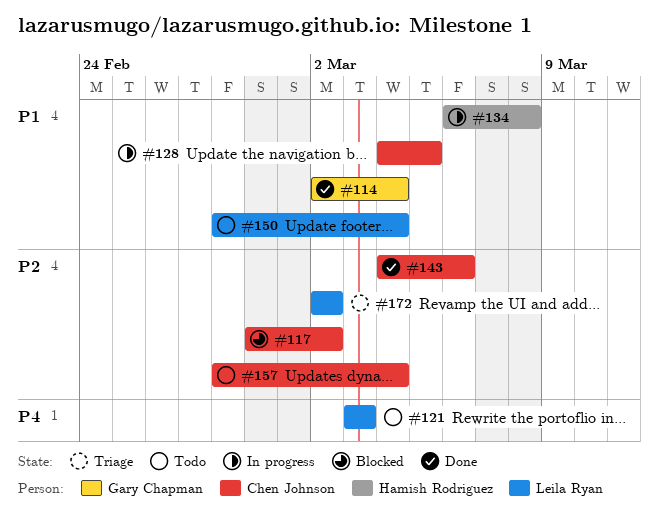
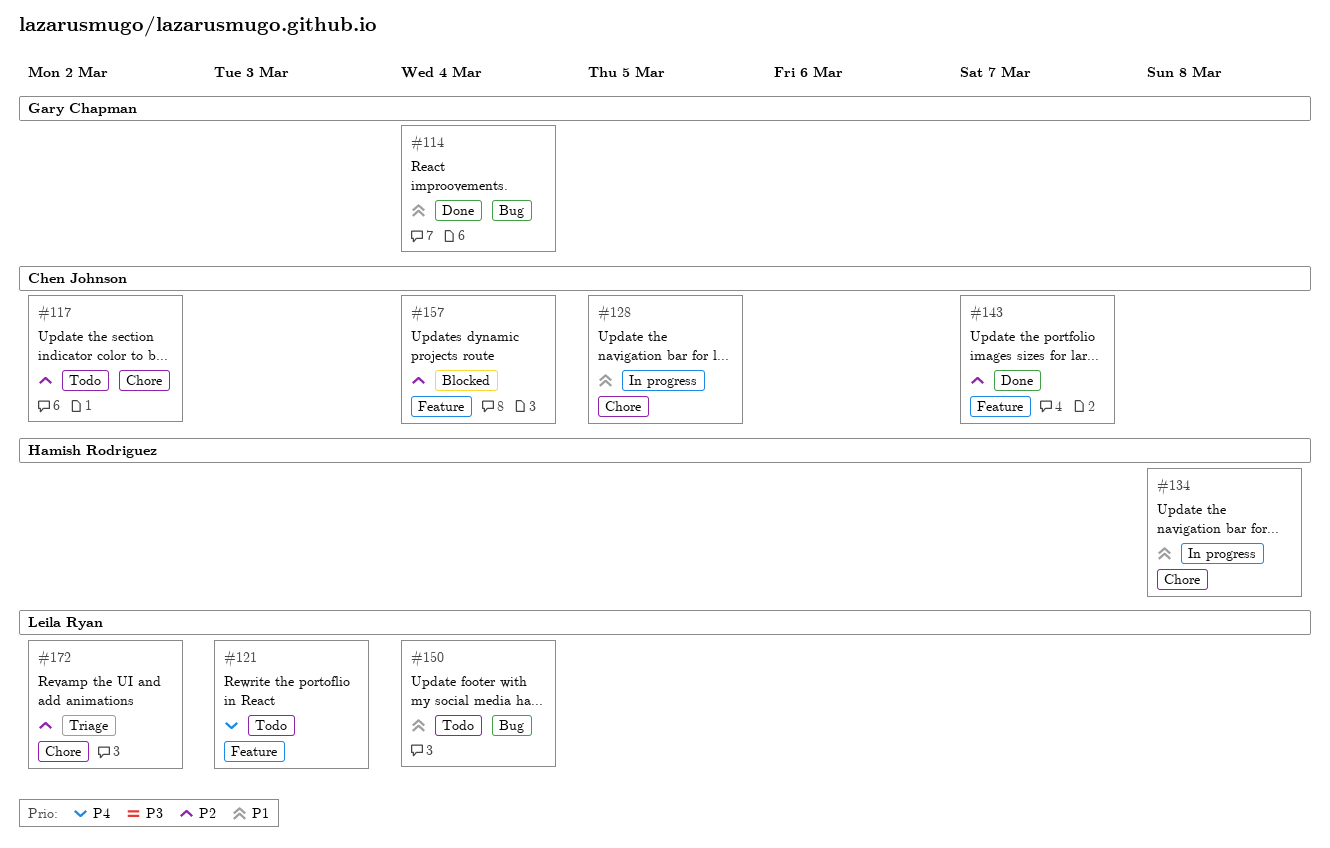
#117, status: Blocked -> Todo
#143, due: Mar 6 -> Mar 7
#157, status: Todo -> Blocked

